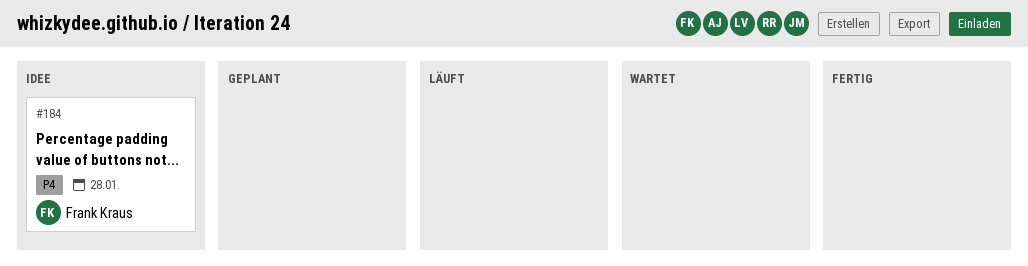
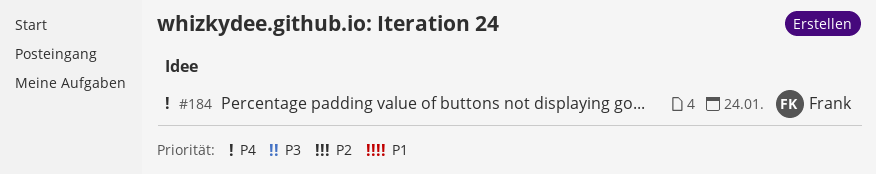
#184, due: Jan 28 -> Jan 24

